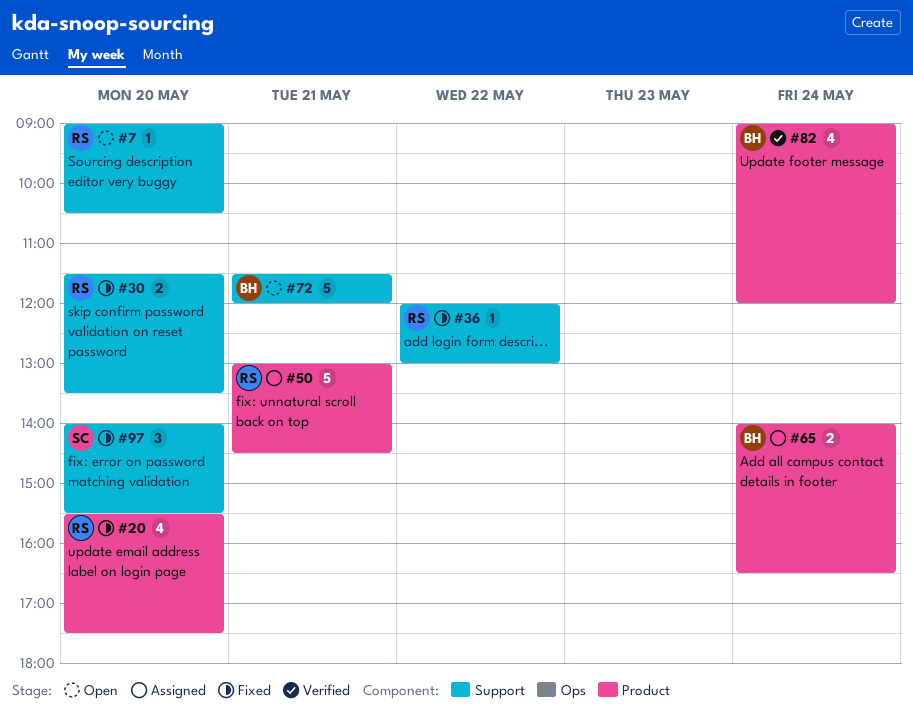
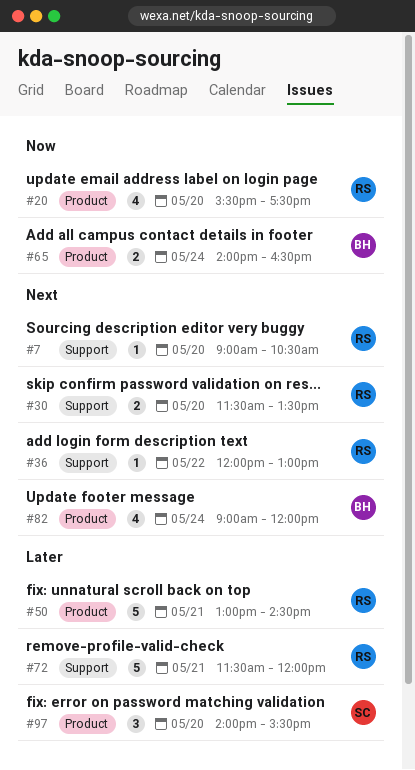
#72, owner: BH -> RS
#97, label: Support -> Product

